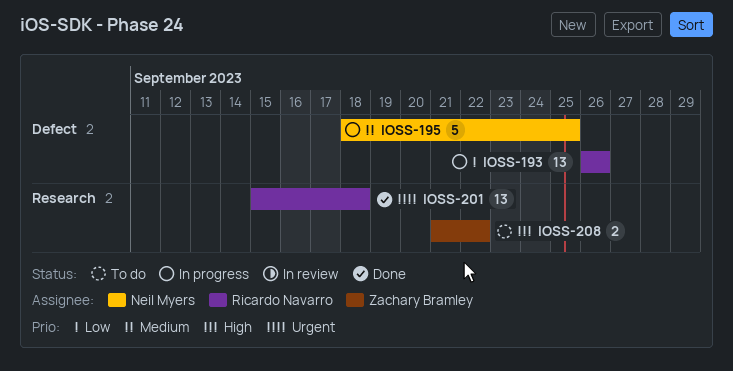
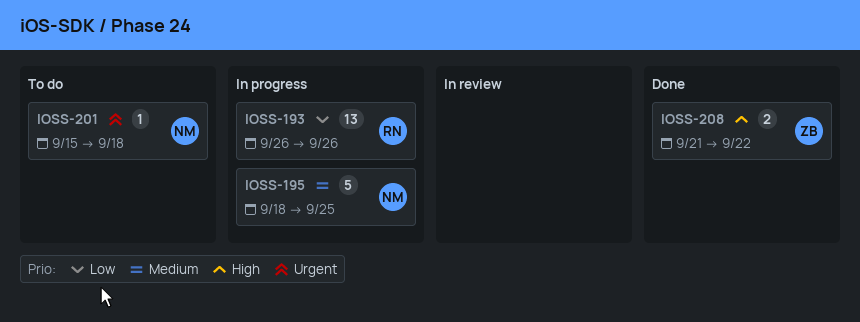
IOSS-201, status: Done -> To do
IOSS-201, owner: Ricardo Navarro -> Neil Myers
IOSS-201, estimate: 13 -> 1
IOSS-208, status: To do -> Done

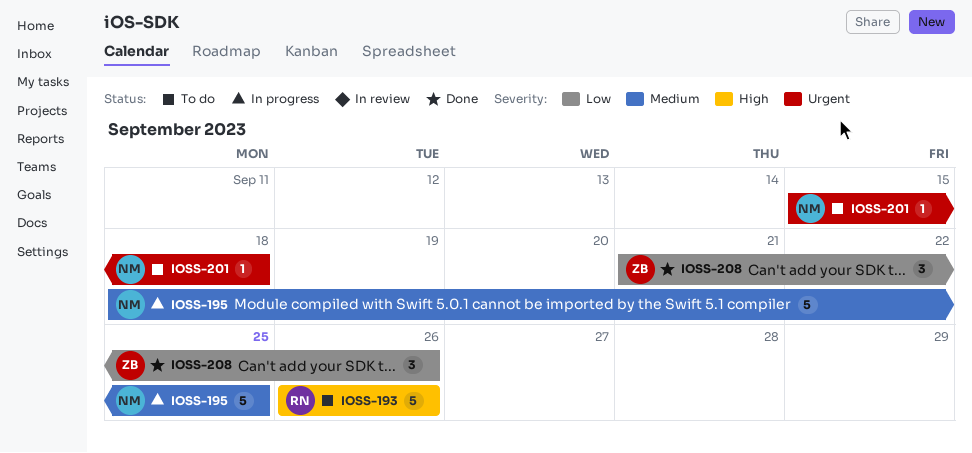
IOSS-193, status: In progress -> To do
IOSS-193, priority: Low -> High
IOSS-193, estimate: 13 -> 5
IOSS-208, priority: High -> Low
IOSS-208, estimate: 2 -> 3
IOSS-208, due: Sep 22 -> Sep 26

